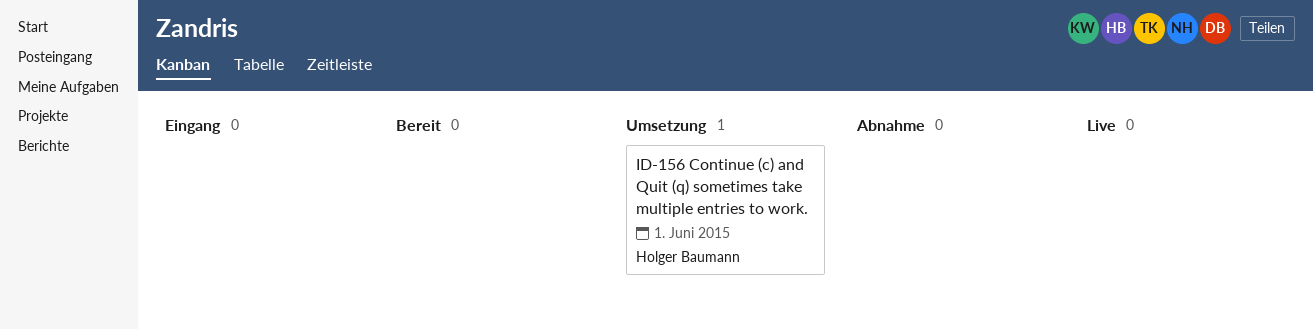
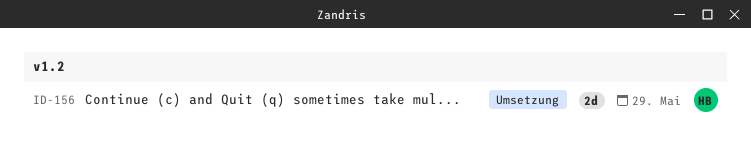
ID-156, due: Jun 1 -> May 29

